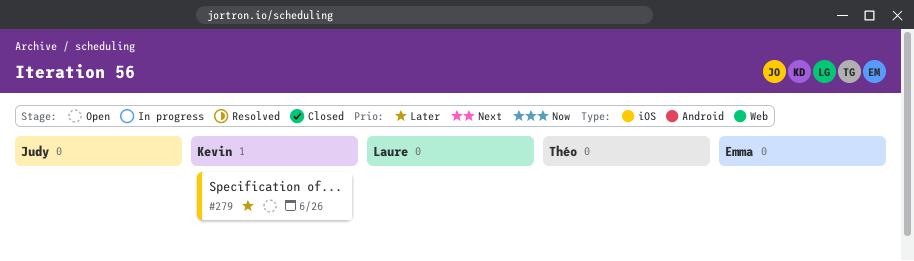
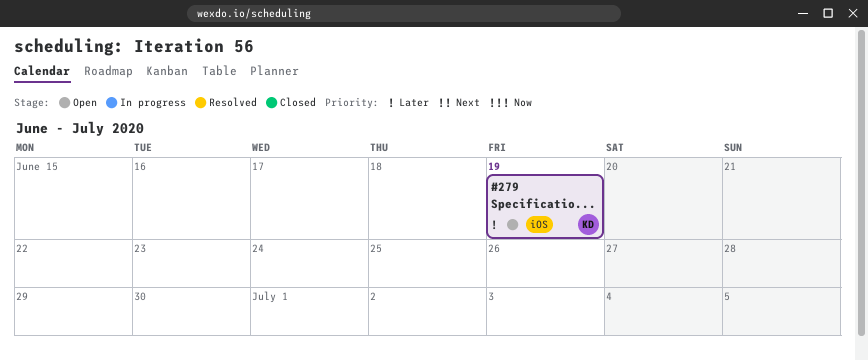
#279, due: Jun 26 -> Jun 19

